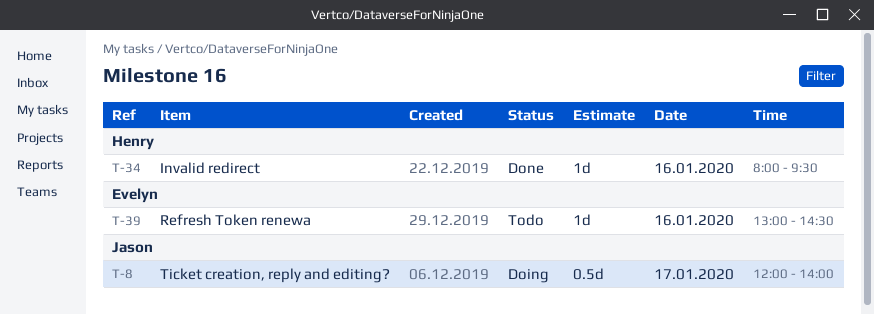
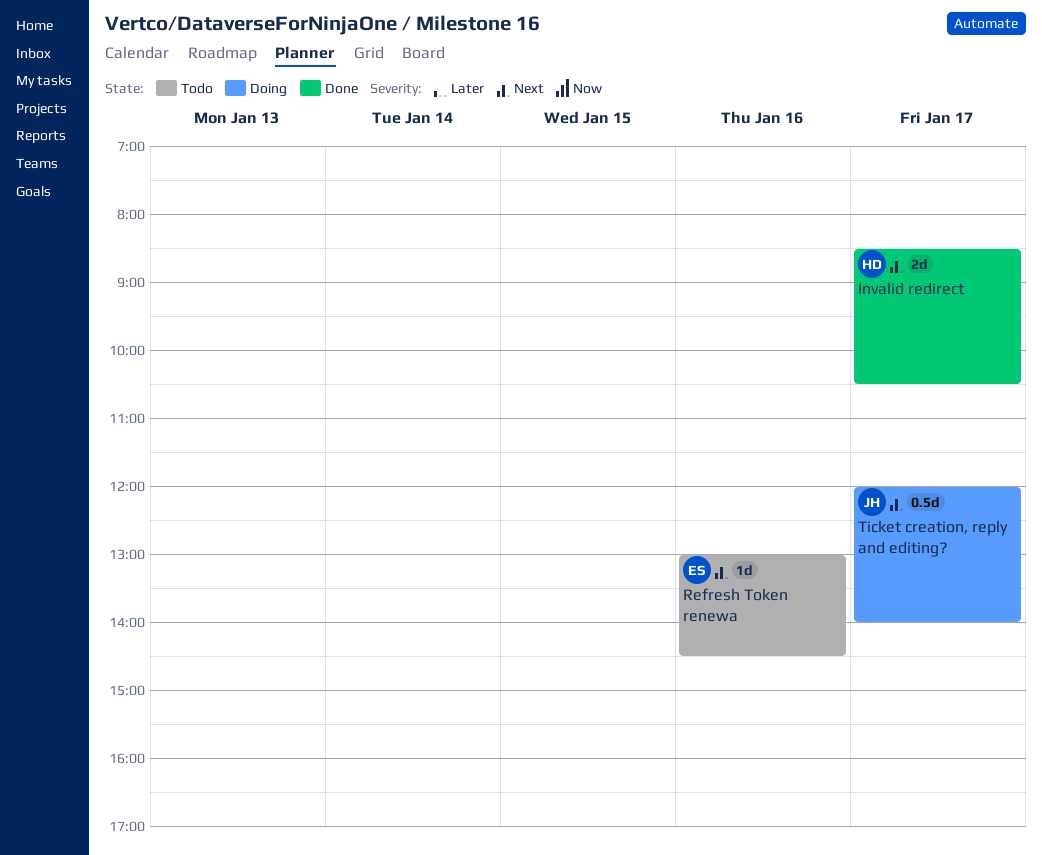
Invalid redirect, estimate: 1d -> 2d
Invalid redirect, day: Jan 16 -> Jan 17
Invalid redirect, begins: 08:00 -> 08:30
Invalid redirect, ends: 09:30 -> 10:30

